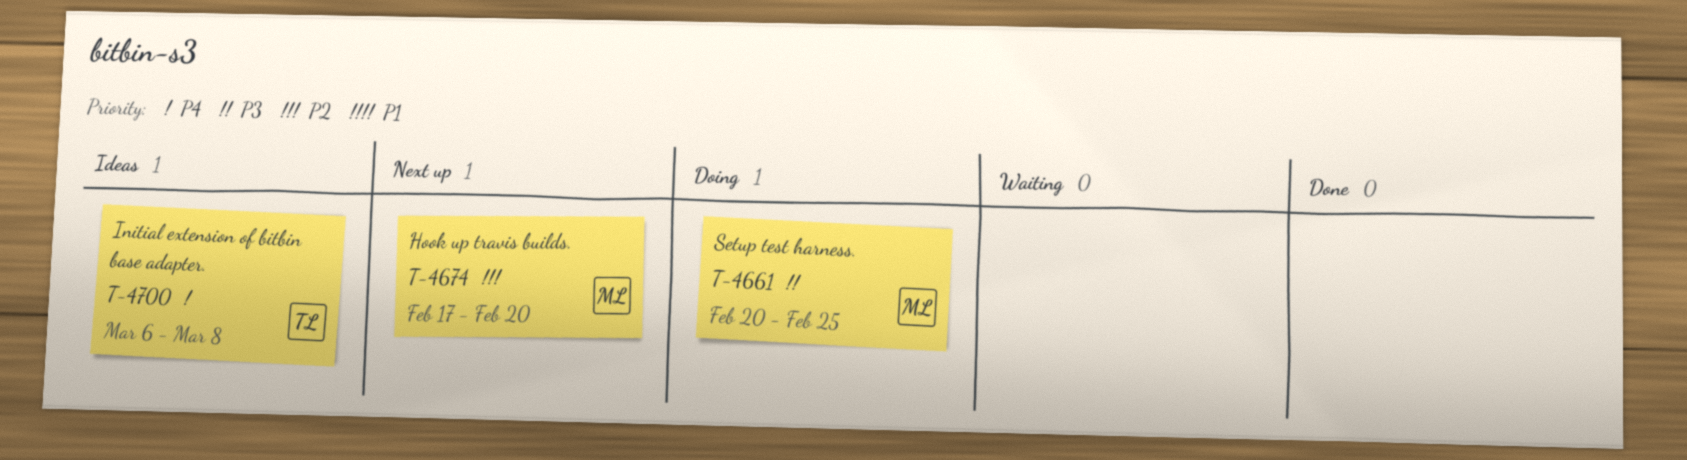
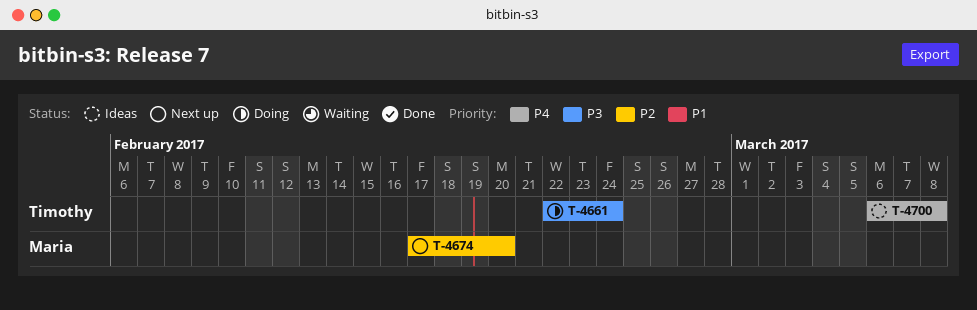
T-4661, owner: Maria -> Timothy
T-4661, start: Feb 20 -> Feb 22
T-4661, due: Feb 25 -> Feb 24

